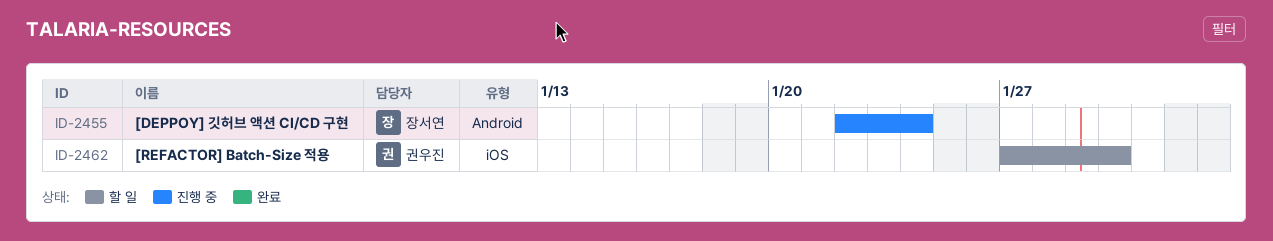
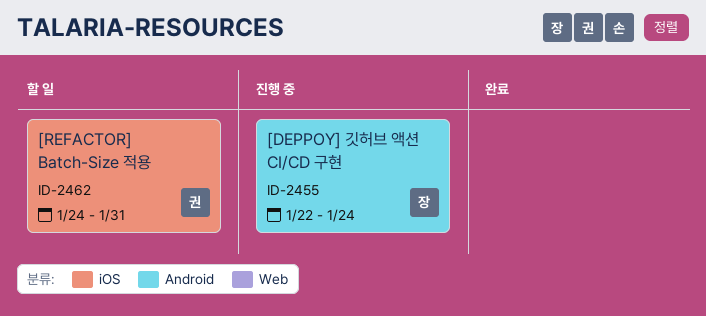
ID-2462, start: Jan 27 -> Jan 24
ID-2462, due: Jan 30 -> Jan 31

